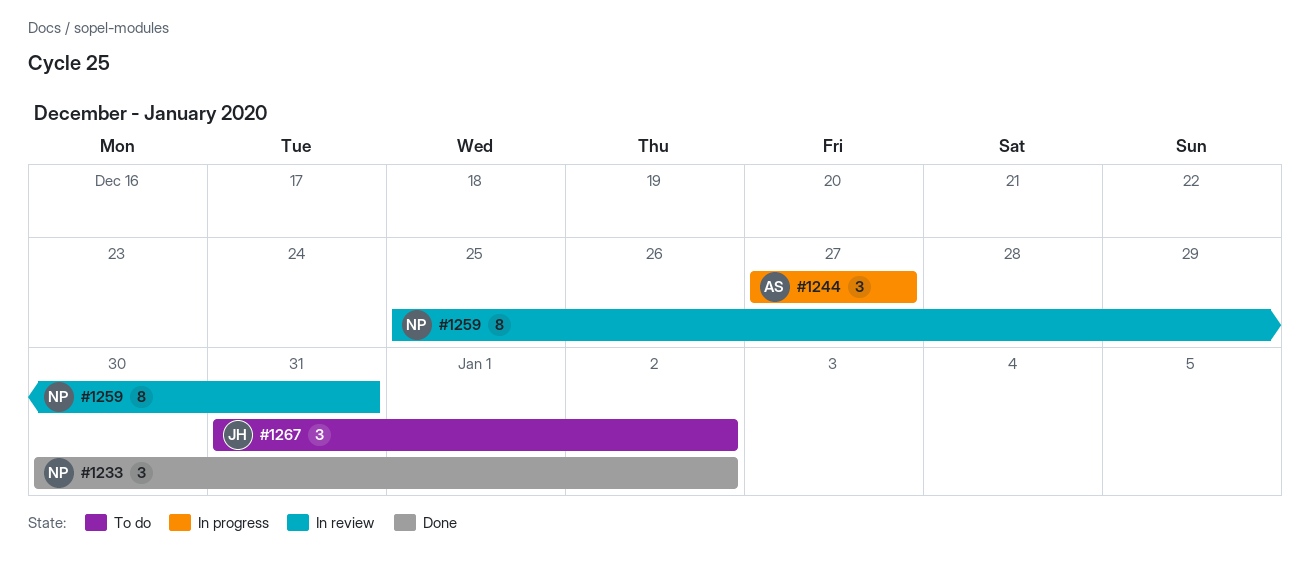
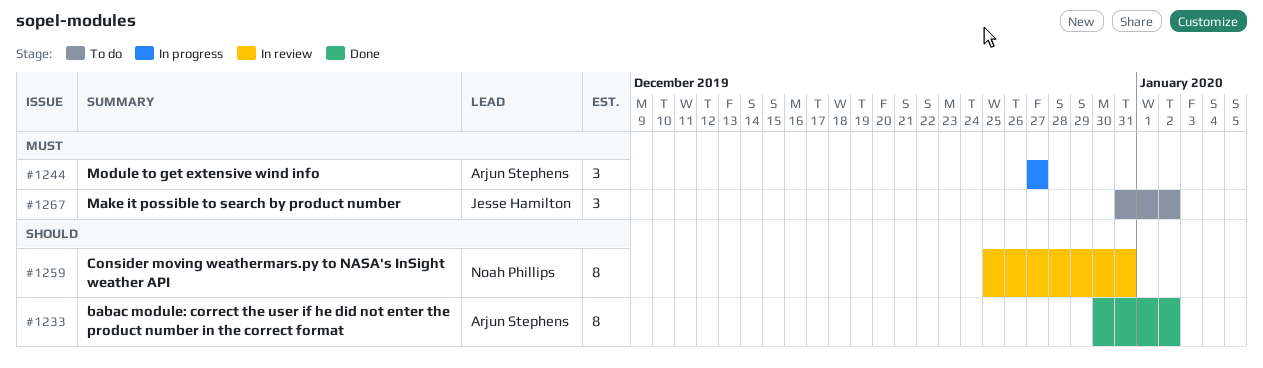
#1233, owner: Noah Phillips -> Arjun Stephens
#1233, estimate: 3 -> 8

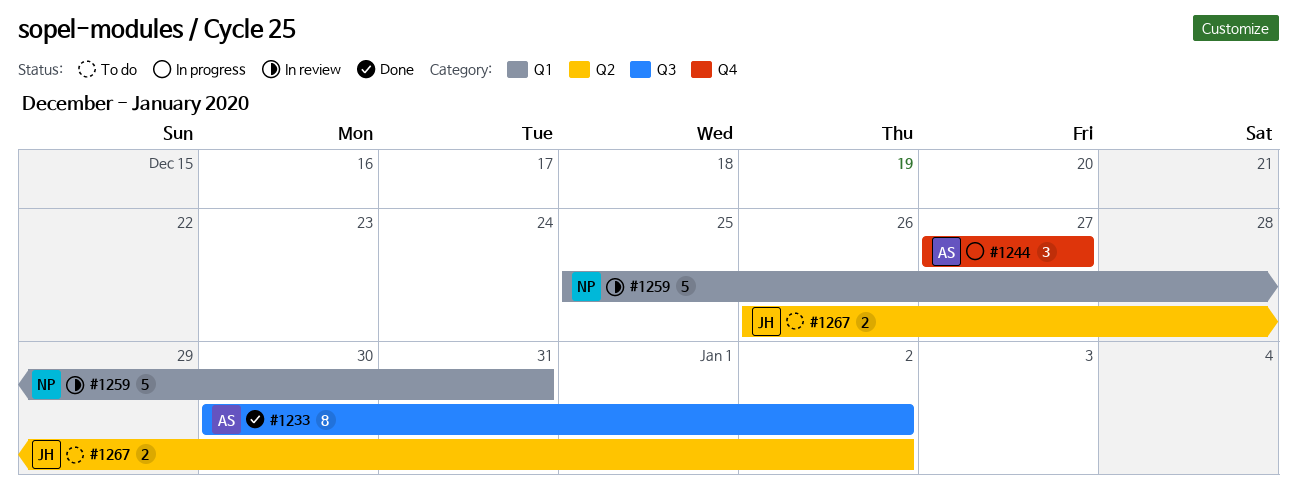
#1259, estimate: 8 -> 5
#1267, estimate: 3 -> 2
#1267, start: Dec 31 -> Dec 26

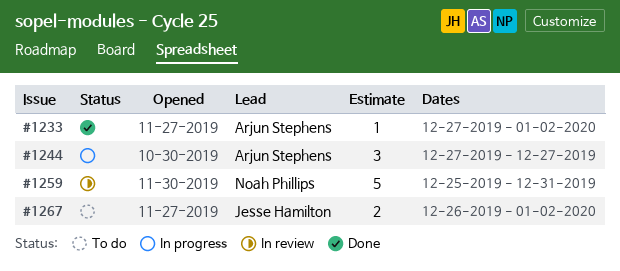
#1233, estimate: 8 -> 1
#1233, start: Dec 30 -> Dec 27

